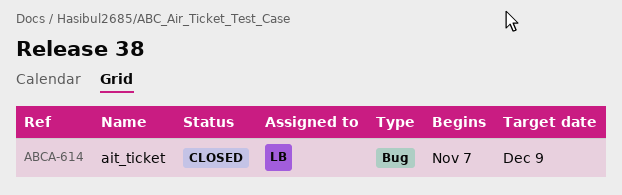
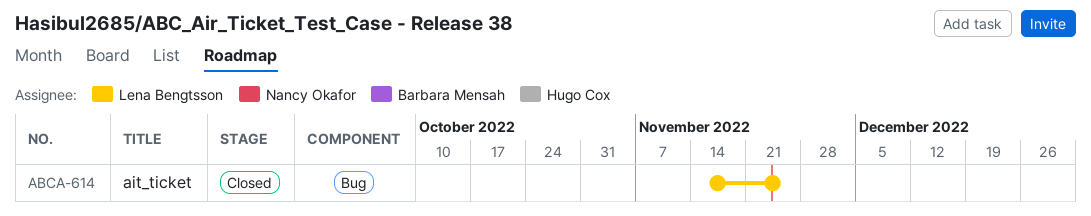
ABCA-614, start: Nov 7 -> Nov 14
ABCA-614, due: Dec 9 -> Nov 25

